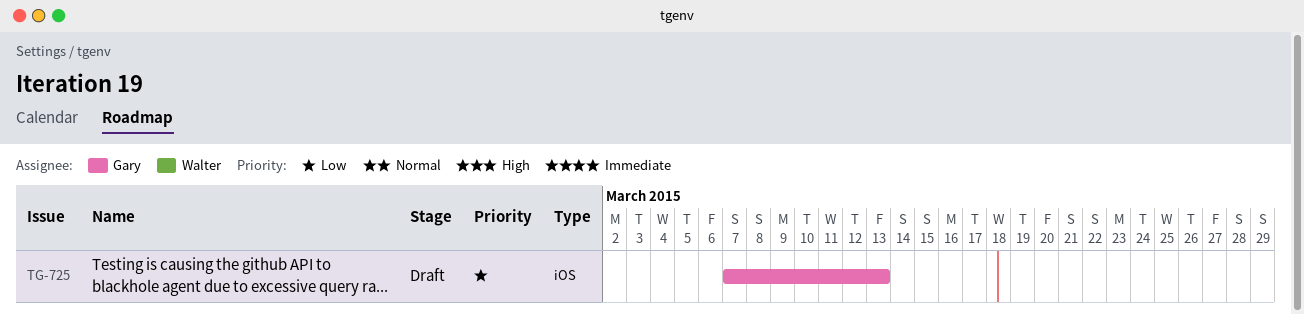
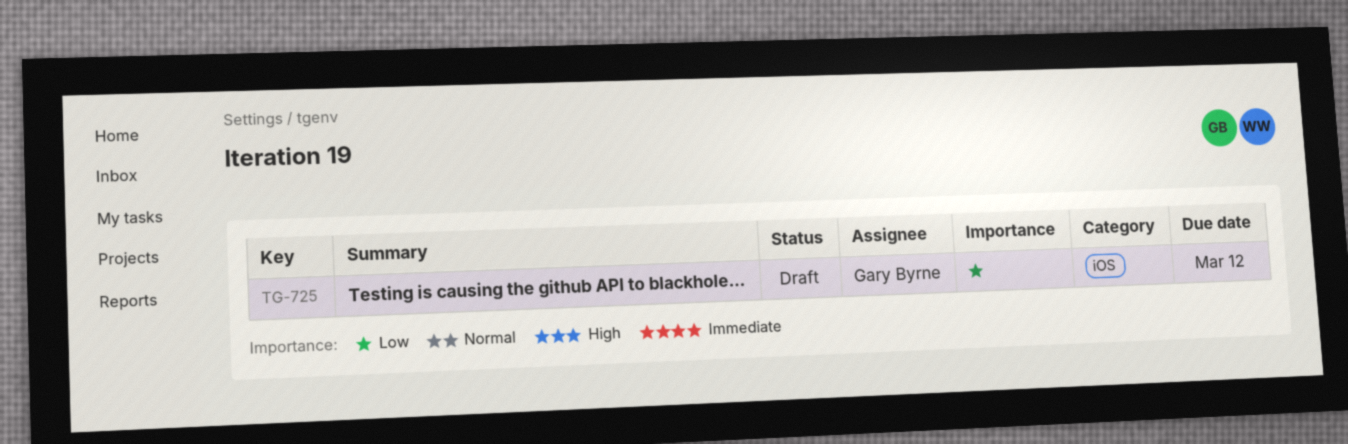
TG-725, due: Mar 13 -> Mar 12

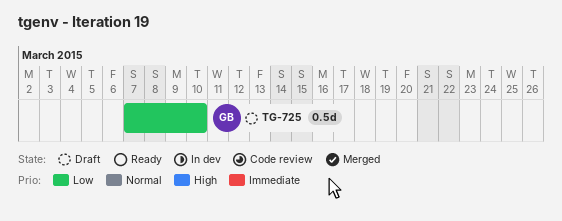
TG-725, due: Mar 12 -> Mar 10

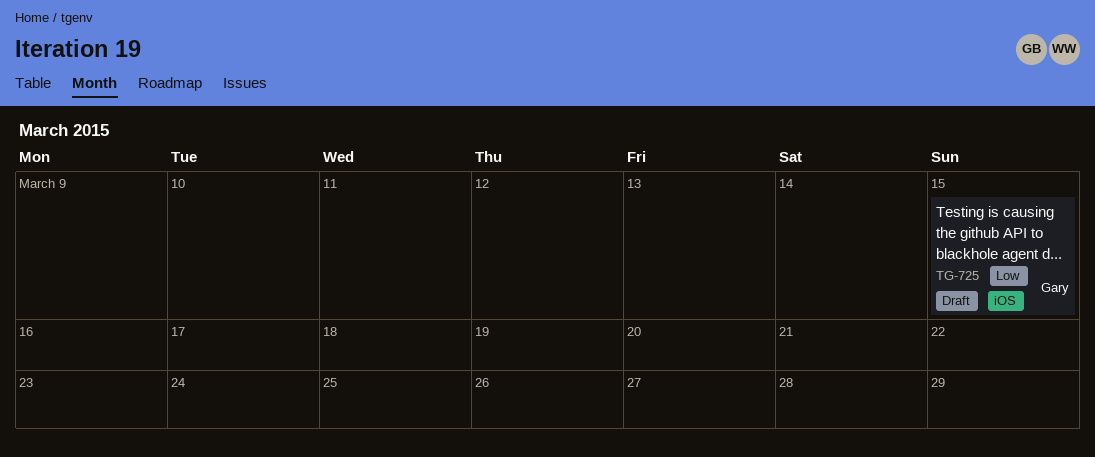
TG-725, due: Mar 10 -> Mar 15

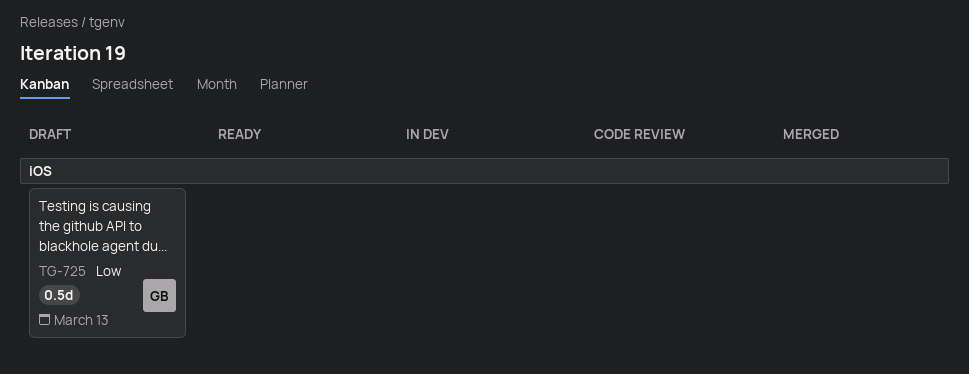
TG-725, due: Mar 15 -> Mar 13

